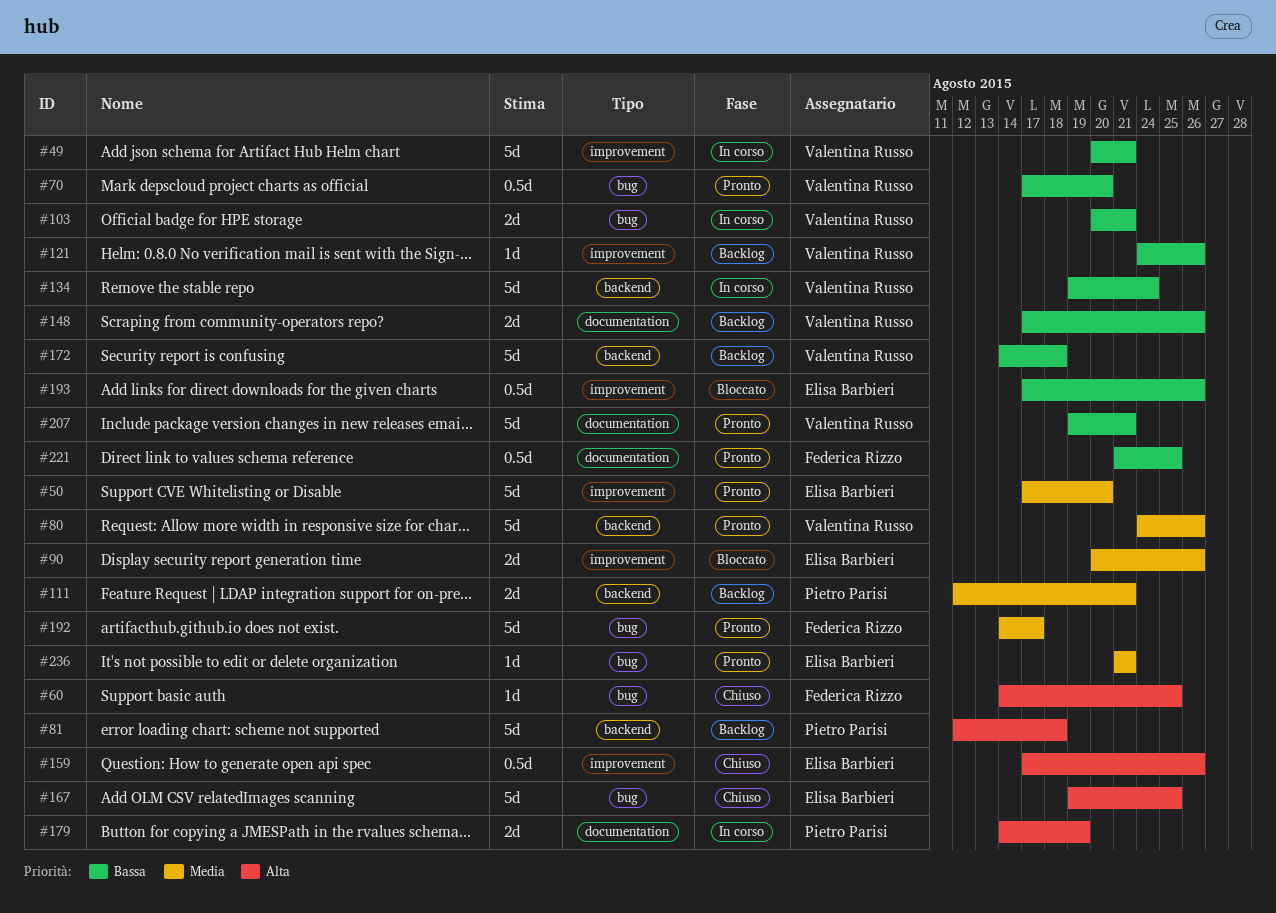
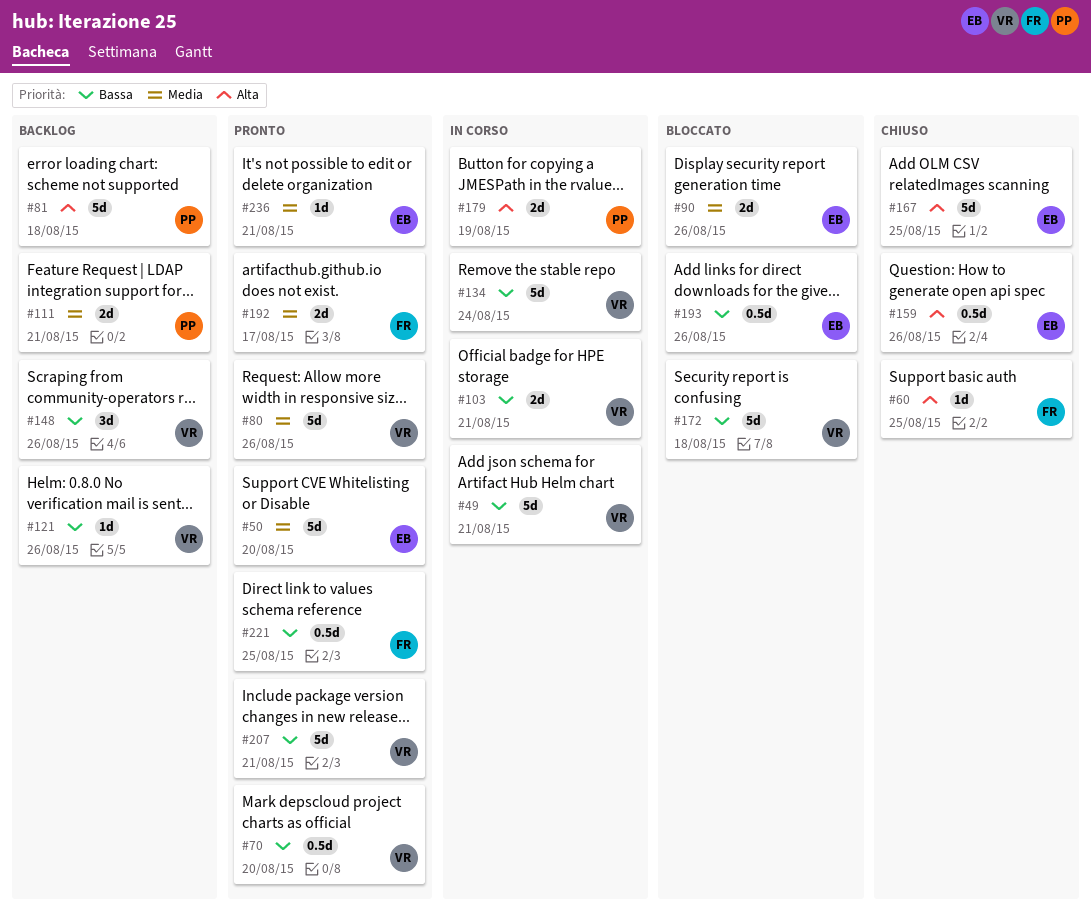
#148, estimate: 2d -> 3d
#172, status: Backlog -> Bloccato
#192, estimate: 5d -> 2d

